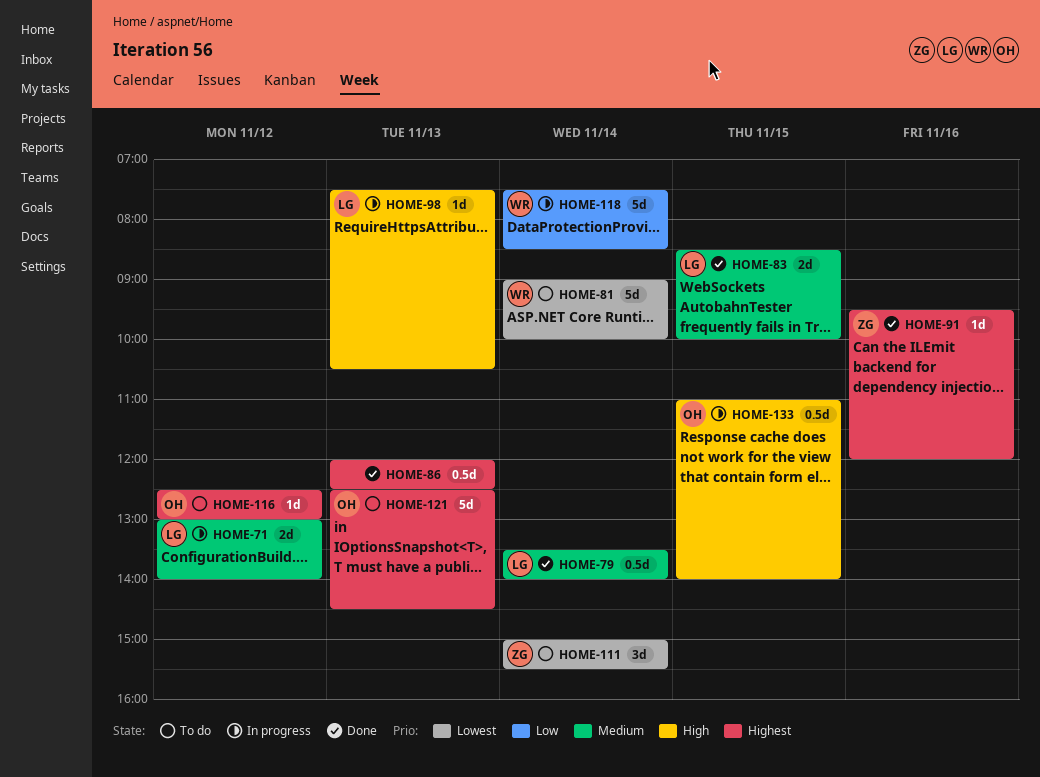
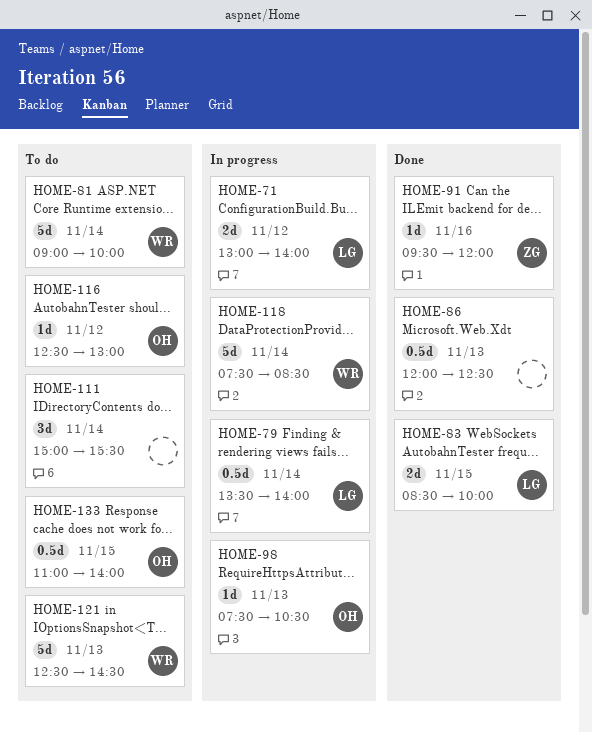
HOME-79, status: Done -> In progress
HOME-98, owner: LG -> OH
HOME-111, owner: ZG -> none
HOME-121, owner: OH -> WR
HOME-133, status: In progress -> To do

